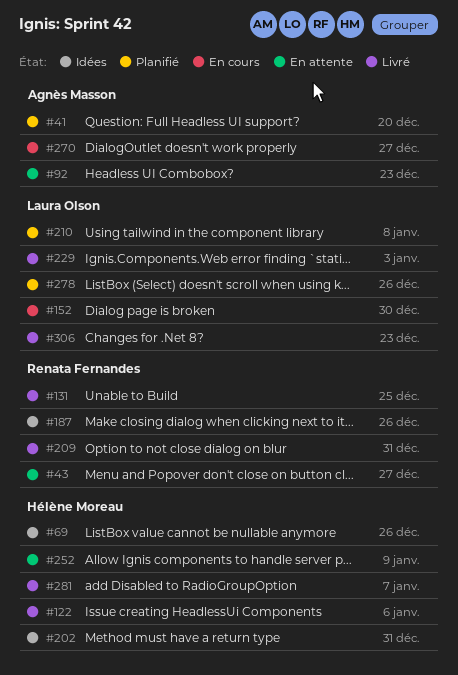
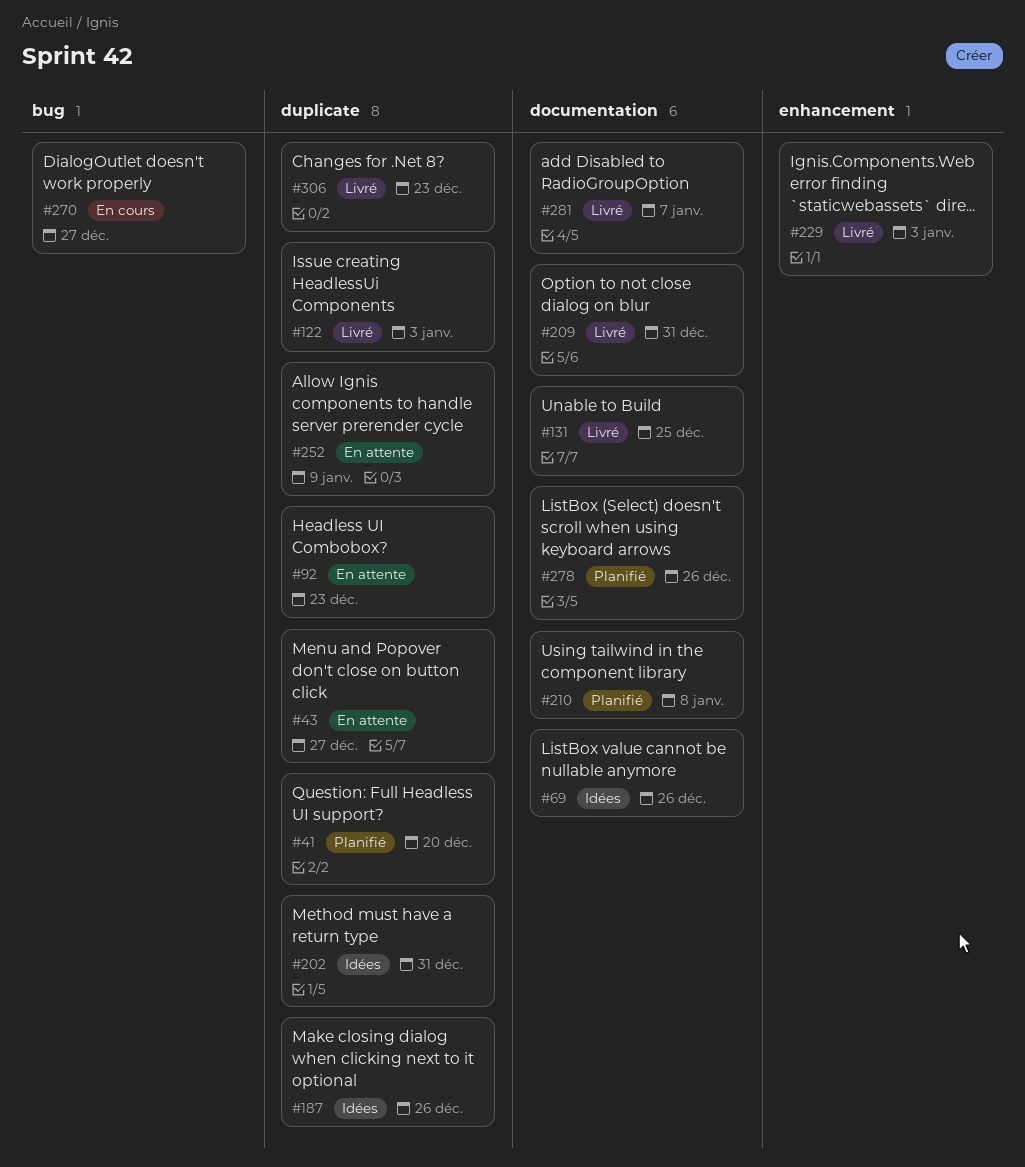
#122, due: Jan 6 -> Jan 3
#152: present -> none

